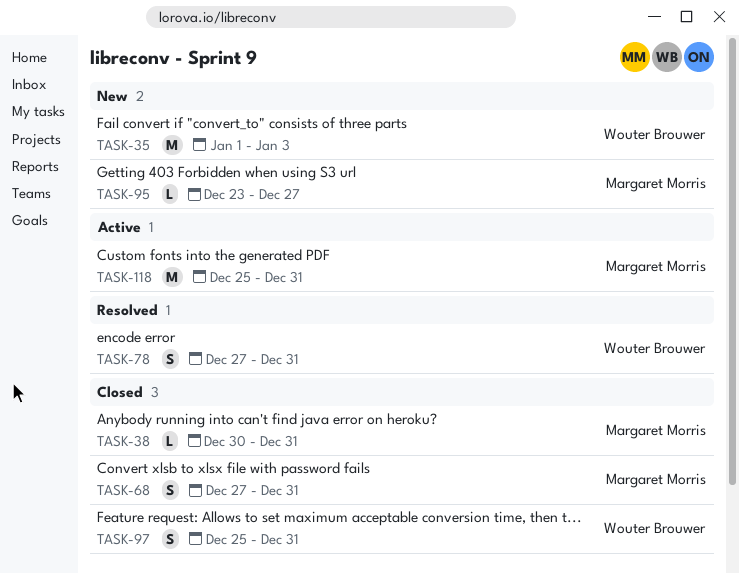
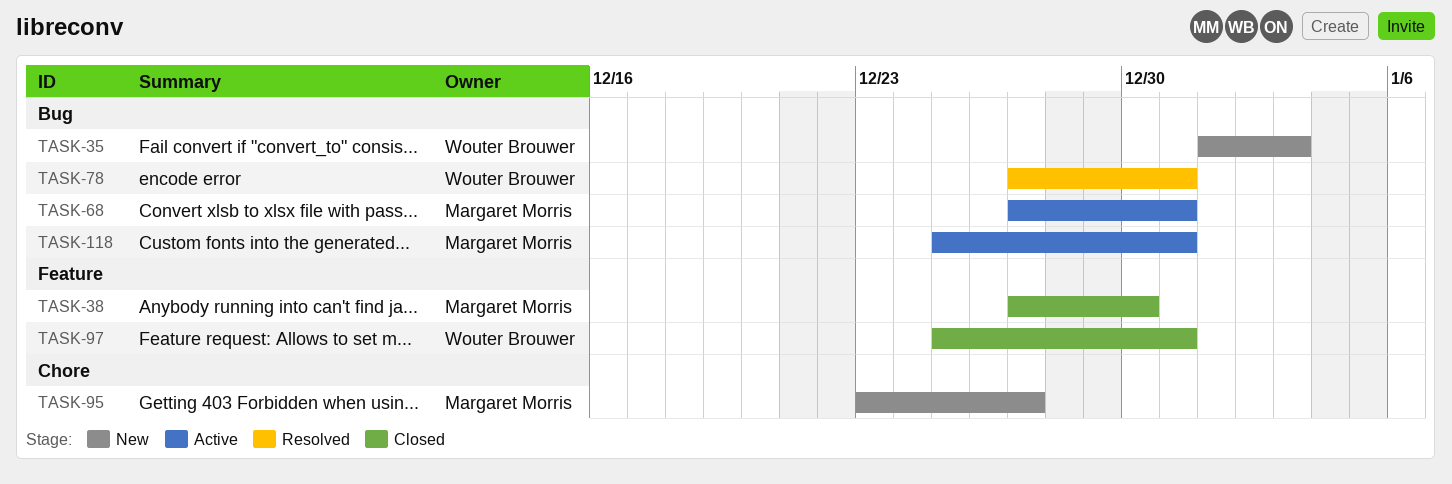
TASK-38, start: Dec 30 -> Dec 27
TASK-38, due: Dec 31 -> Dec 30
TASK-68, status: Closed -> Active

